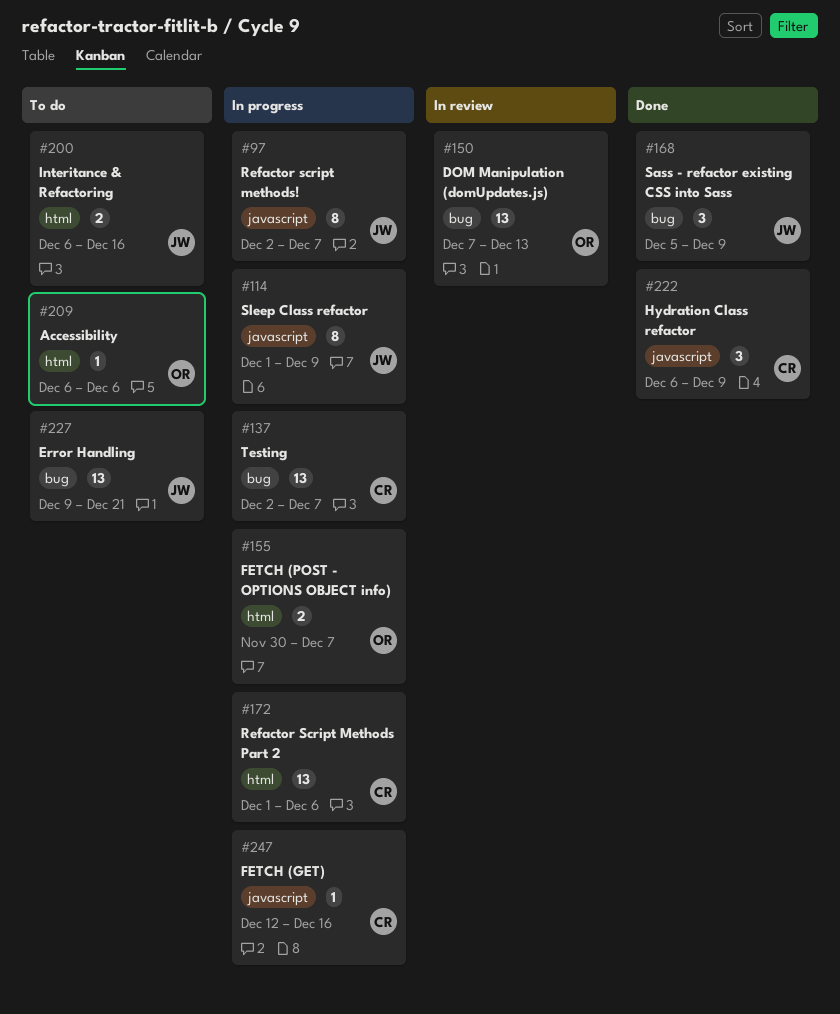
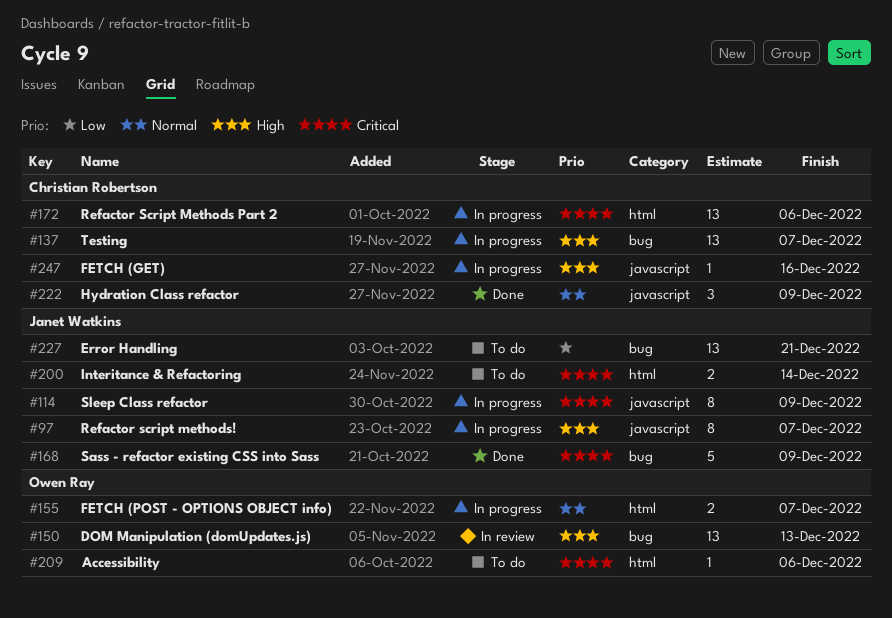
#168, estimate: 3 -> 5
#200, due: Dec 16 -> Dec 14

